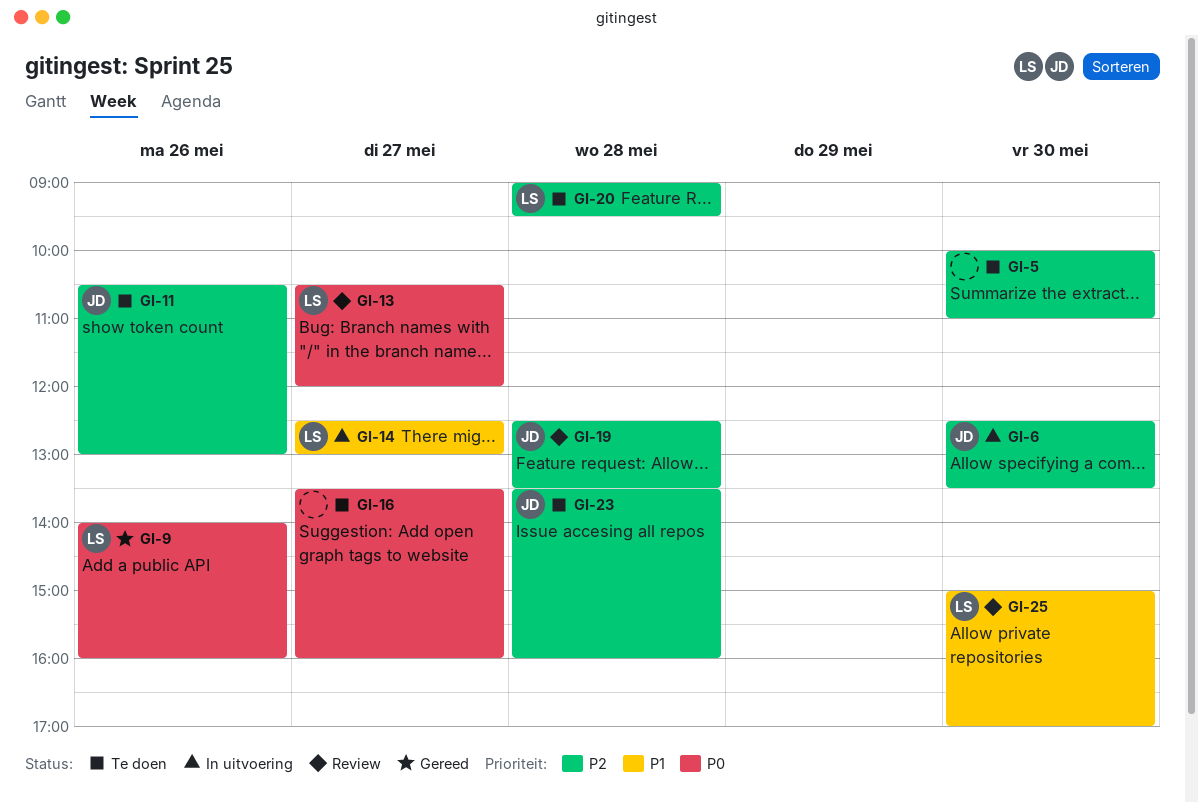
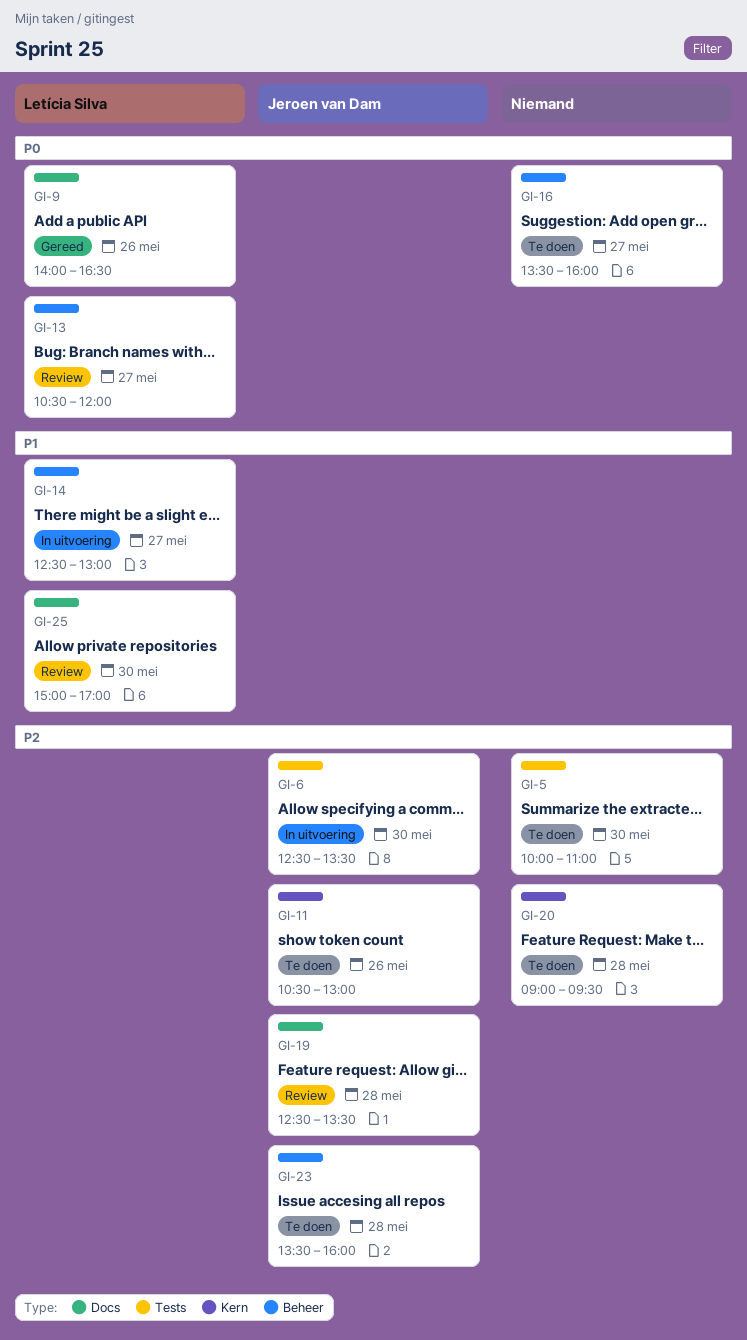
GI-9, ends: 16:00 -> 16:30
GI-20, owner: Letícia Silva -> none

